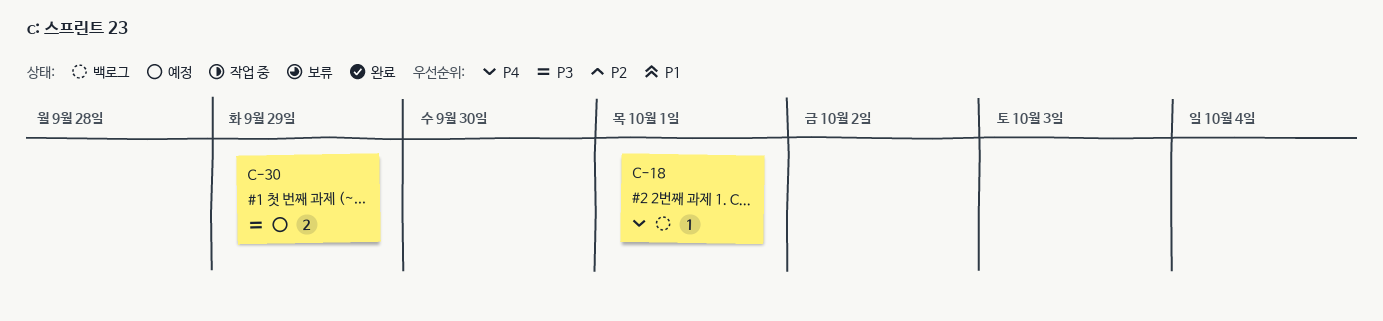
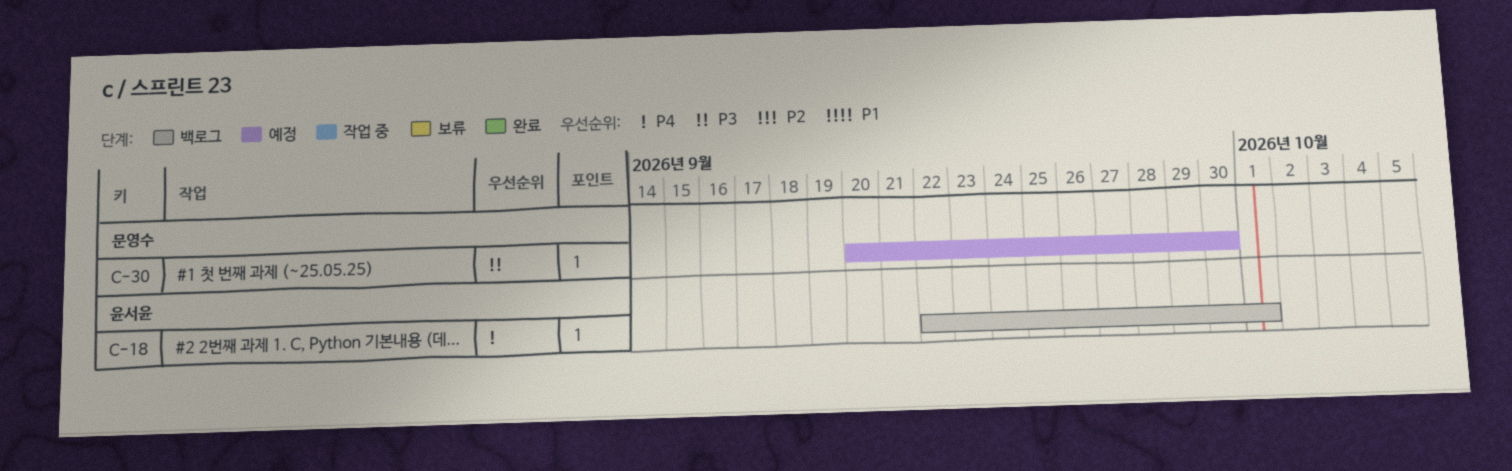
C-30, estimate: 2 -> 1
C-30, due: Sep 29 -> Sep 30

